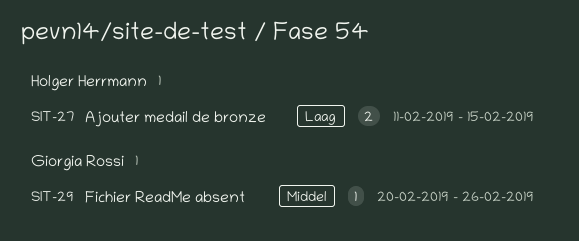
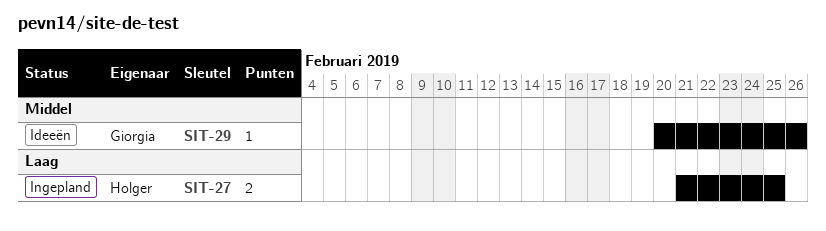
SIT-27, start: Feb 11 -> Feb 21
SIT-27, due: Feb 15 -> Feb 25

